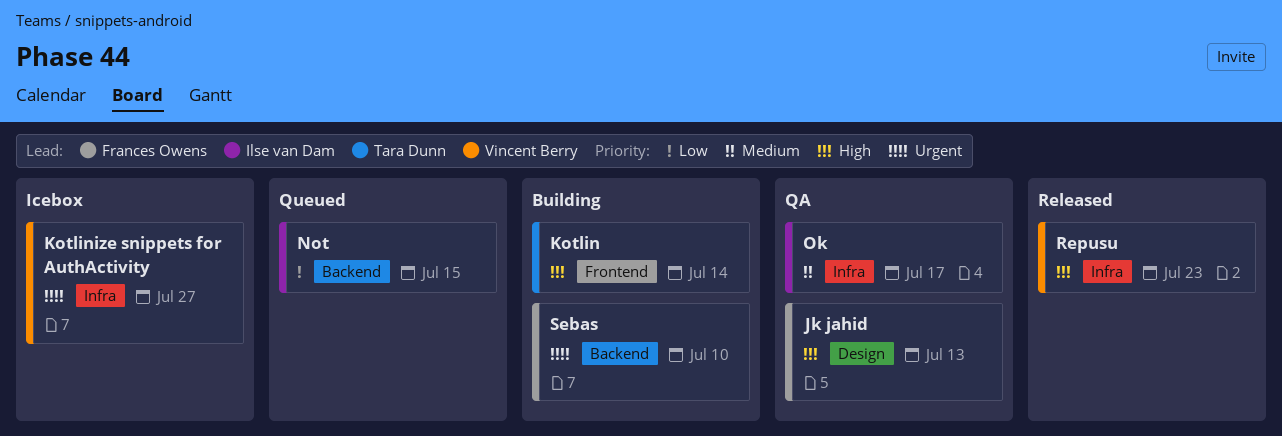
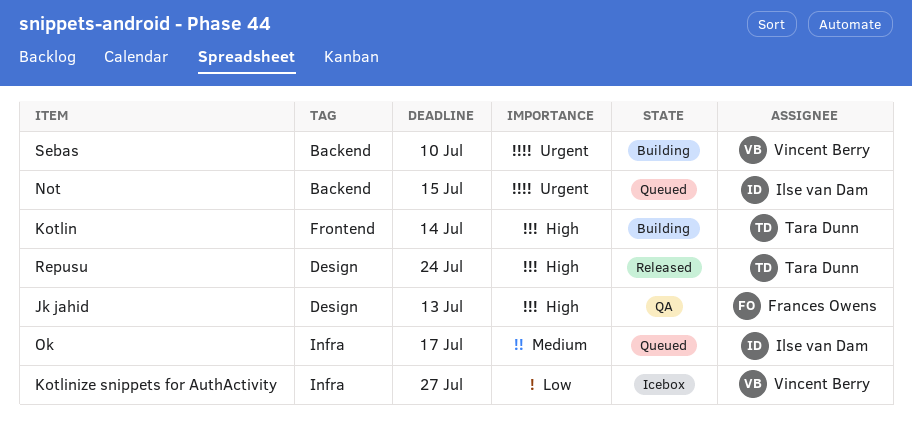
Kotlinize snippets for AuthActivity, priority: Urgent -> Low
Not, priority: Low -> Urgent
Ok, status: QA -> Queued
Repusu, owner: Vincent Berry -> Tara Dunn
Repusu, label: Infra -> Design
Repusu, due: Jul 23 -> Jul 24
Sebas, owner: Frances Owens -> Vincent Berry

